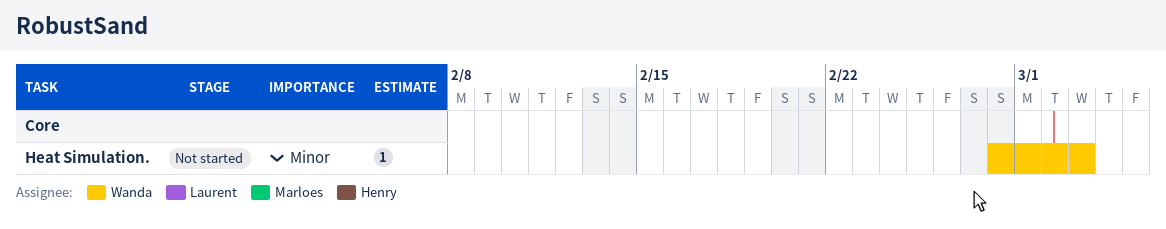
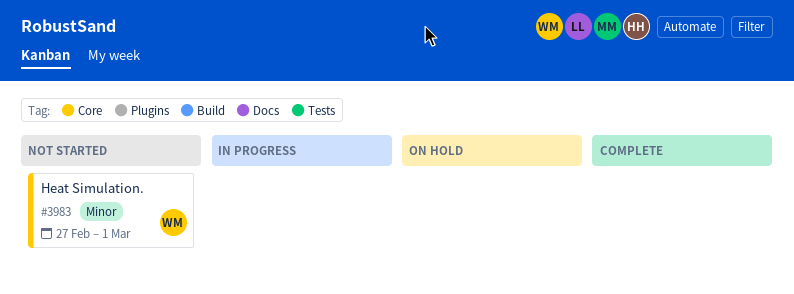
Heat Simulation., start: Feb 28 -> Feb 27
Heat Simulation., due: Mar 3 -> Mar 1

